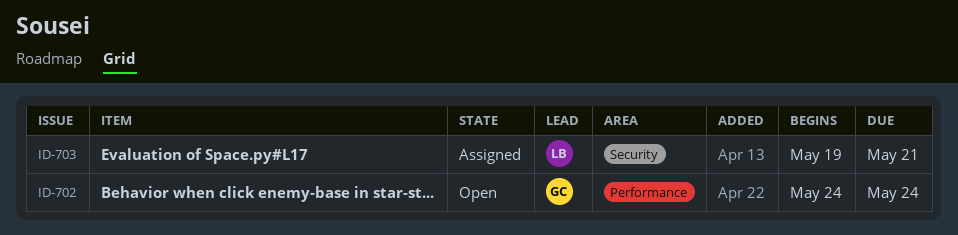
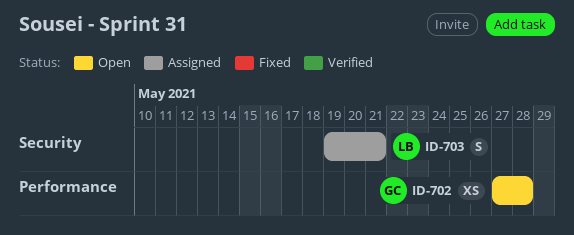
ID-702, start: May 24 -> May 27
ID-702, due: May 24 -> May 28

